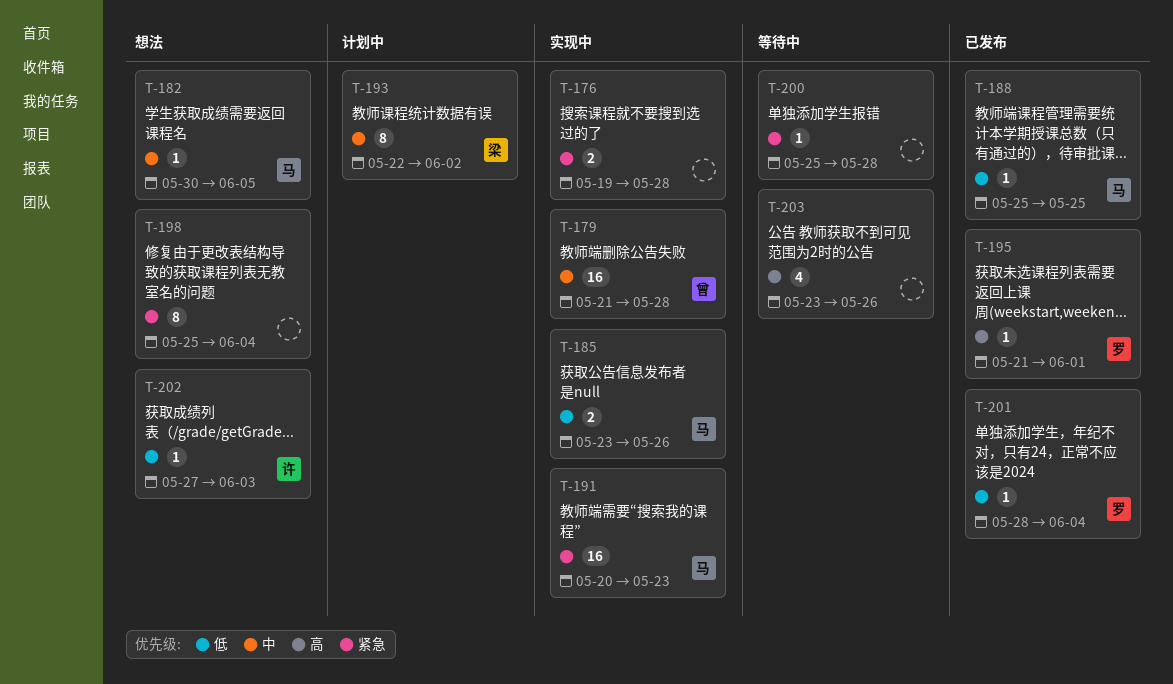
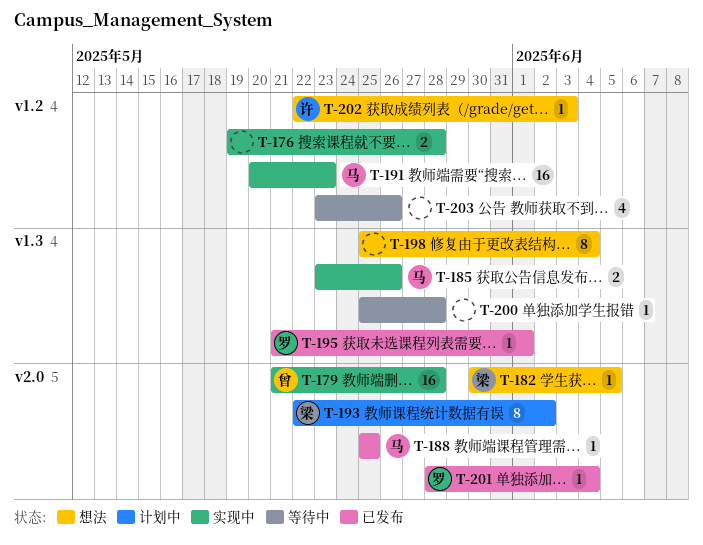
T-182, owner: 马 -> 梁
T-202, start: May 27 -> May 22

